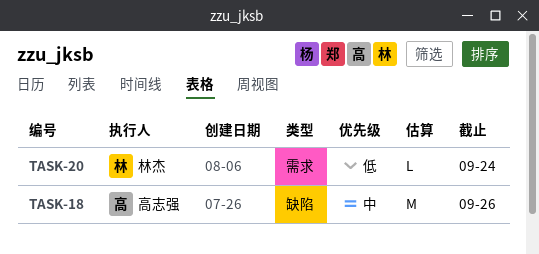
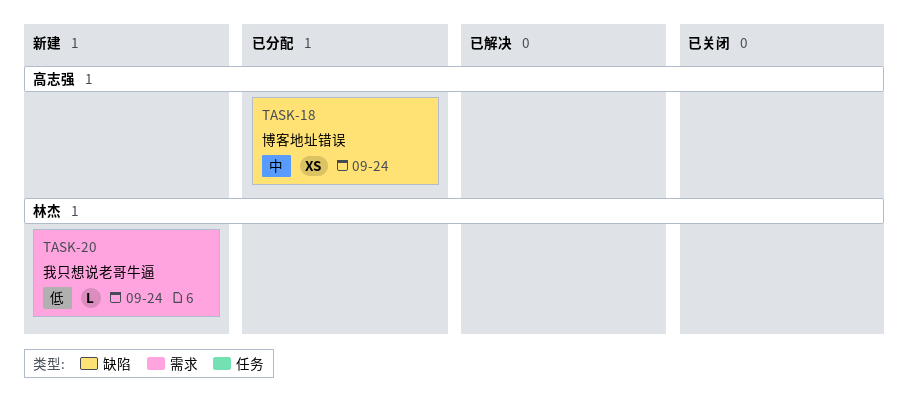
TASK-18, estimate: M -> XS
TASK-18, due: Sep 26 -> Sep 24

